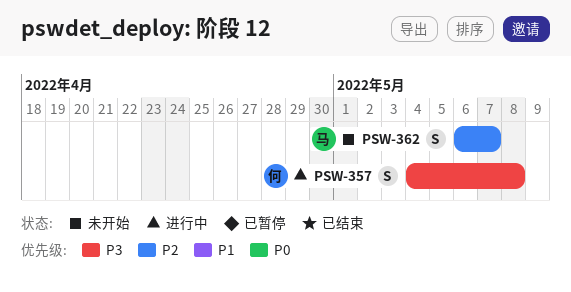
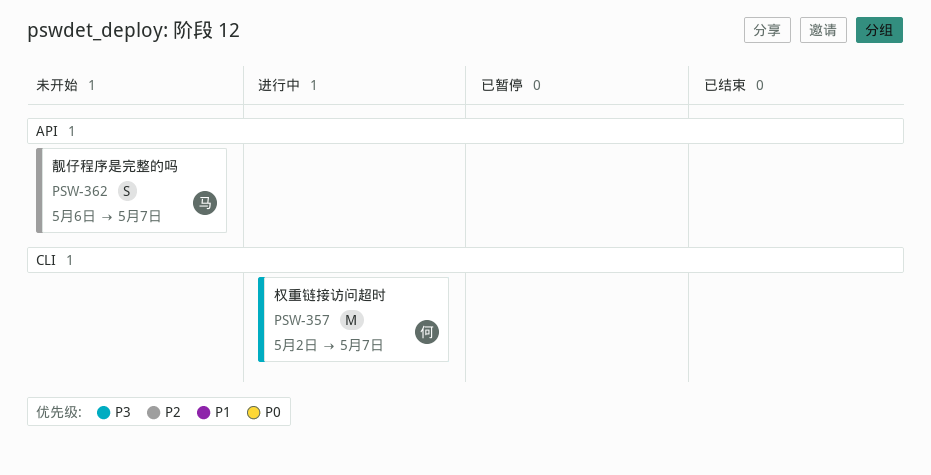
PSW-357, estimate: S -> M
PSW-357, start: May 4 -> May 2
PSW-357, due: May 8 -> May 7

